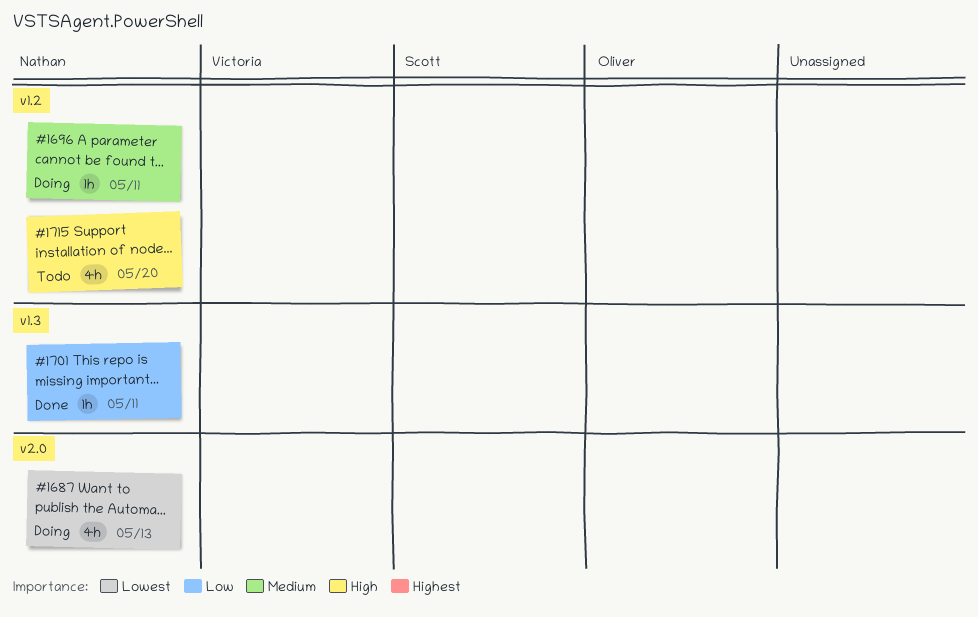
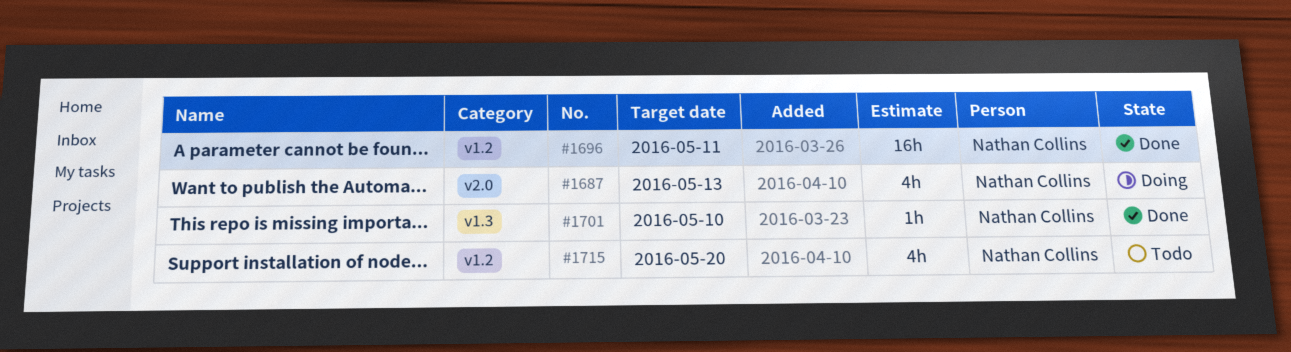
#1696, status: Doing -> Done
#1696, estimate: 1h -> 16h
#1701, due: May 11 -> May 10

